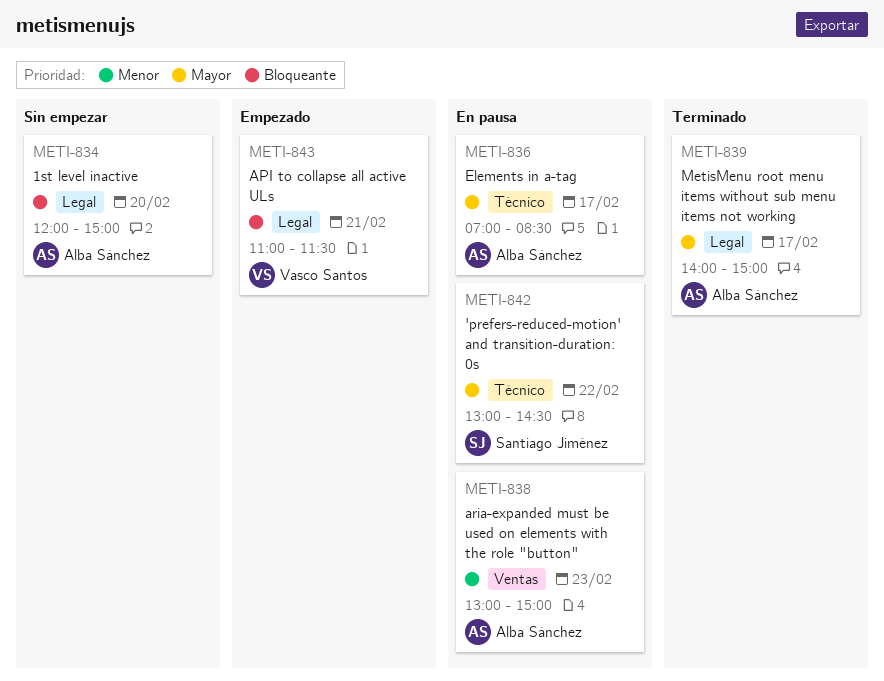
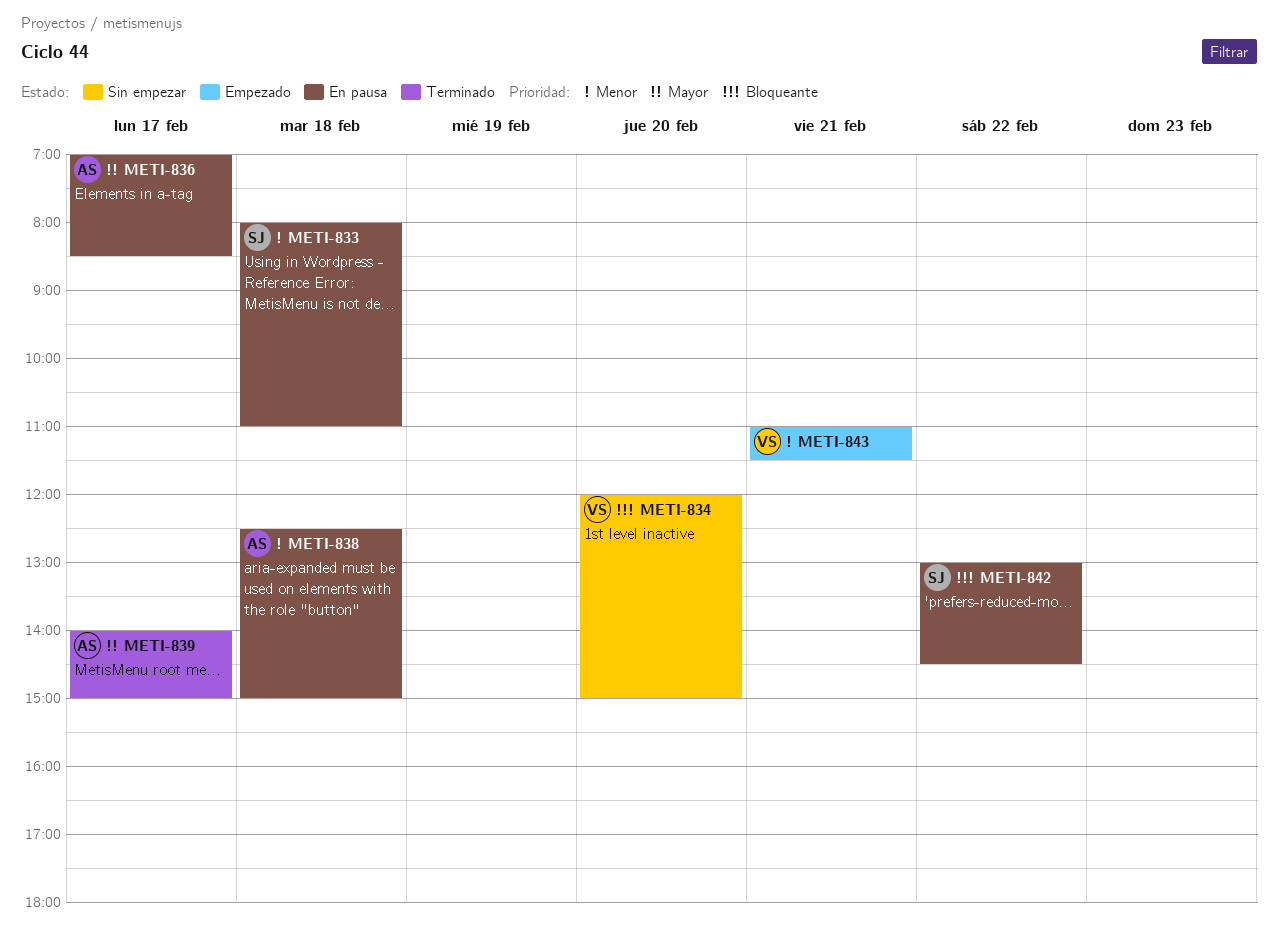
METI-833: none -> present
METI-834, owner: Alba Sánchez -> Vasco Santos
METI-838, day: Feb 23 -> Feb 18
METI-838, begins: 13:00 -> 12:30
METI-842, priority: Mayor -> Bloqueante
METI-843, priority: Bloqueante -> Menor

